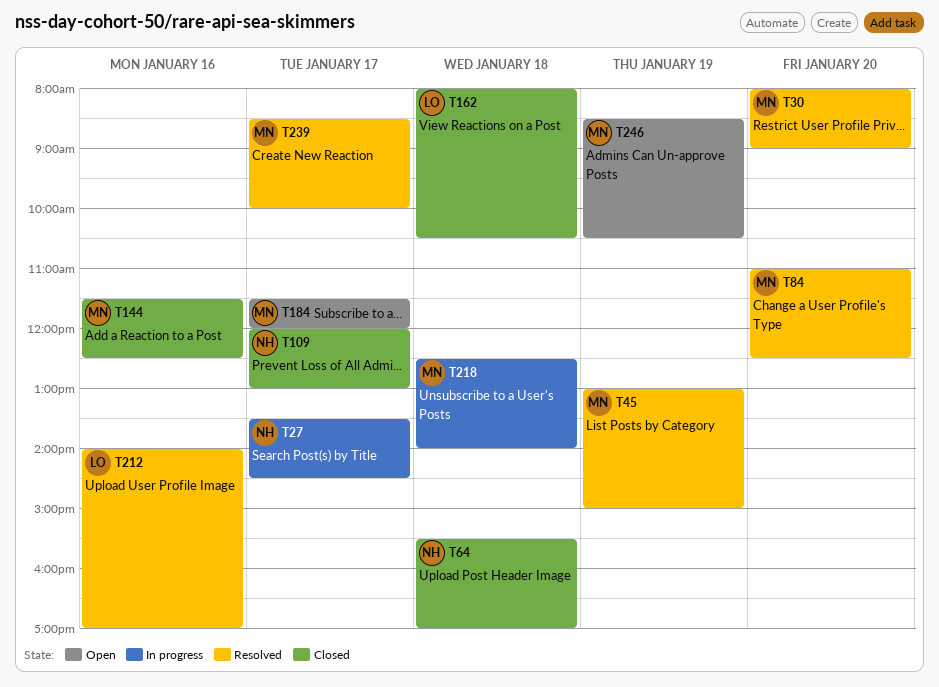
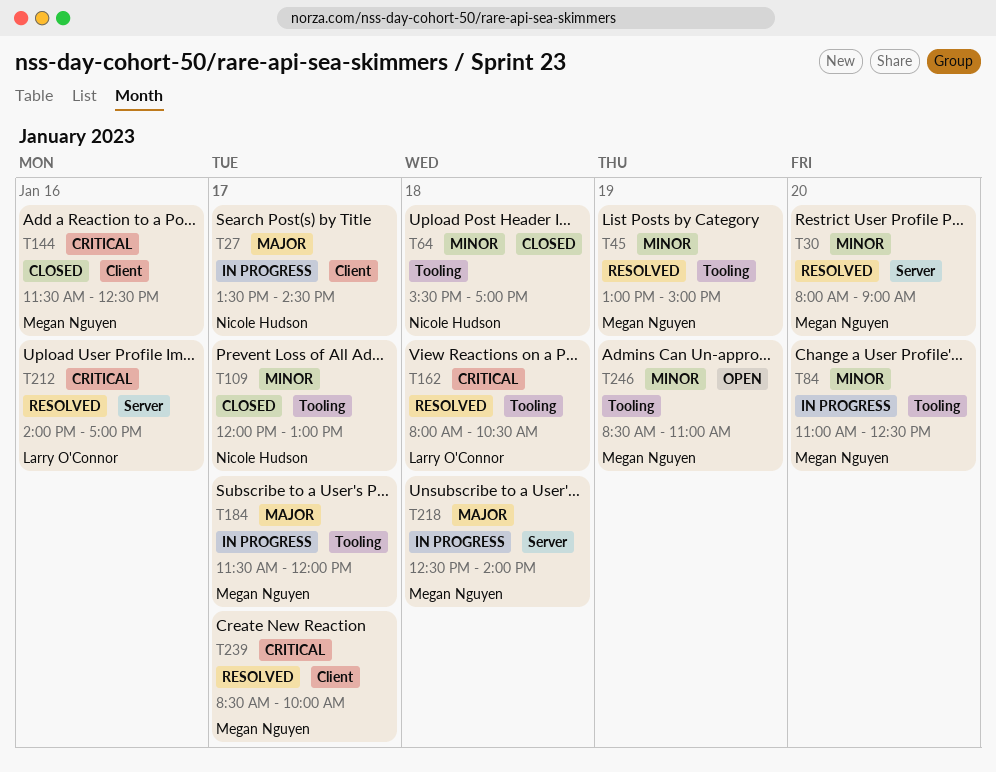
T84, status: Resolved -> In progress
T162, status: Closed -> Resolved
T184, status: Open -> In progress
T246, ends: 10:30 -> 11:00

